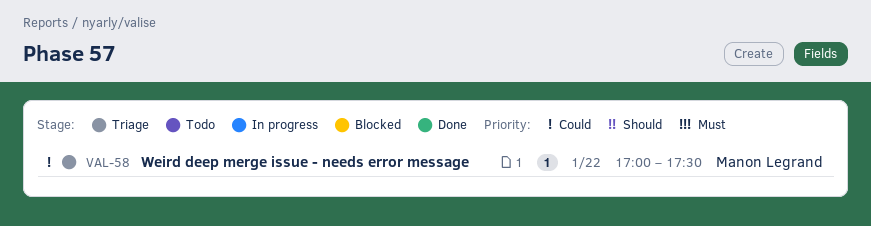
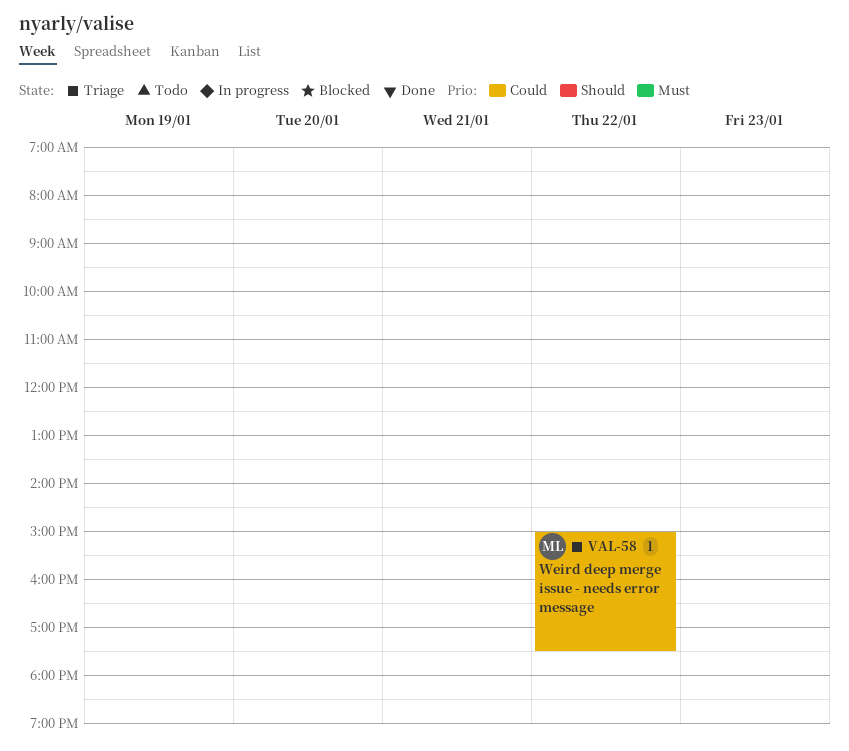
VAL-58, begins: 17:00 -> 15:00

